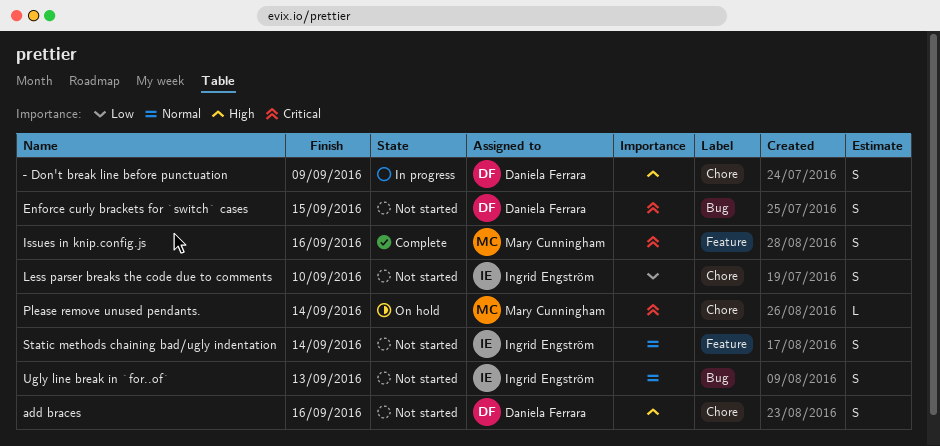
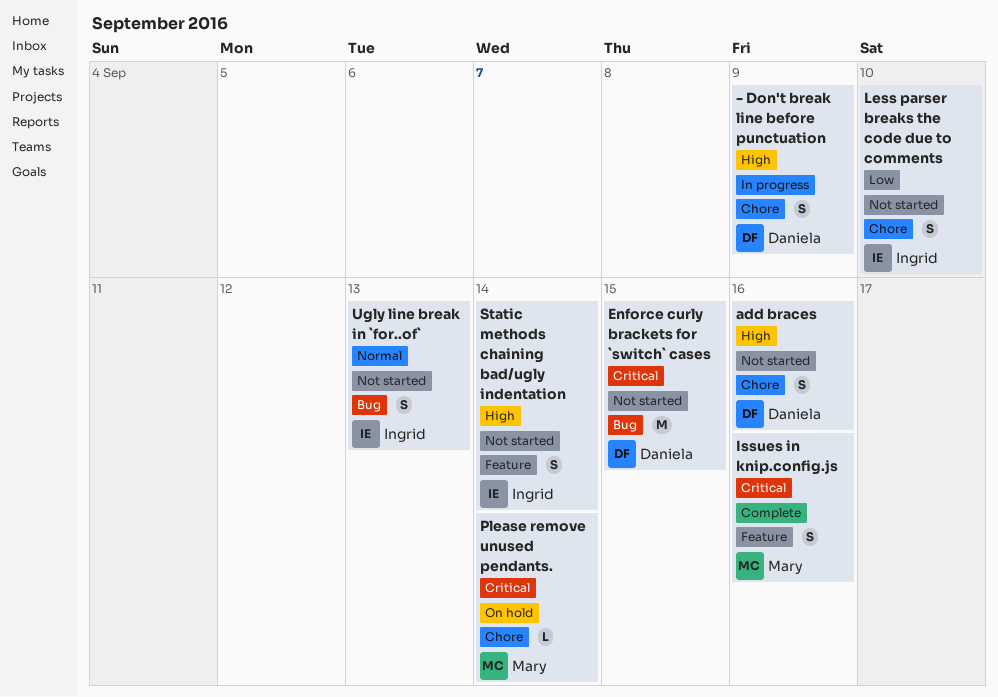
Enforce curly brackets for `switch` cases, estimate: S -> M
Static methods chaining bad/ugly indentation, priority: Normal -> High

